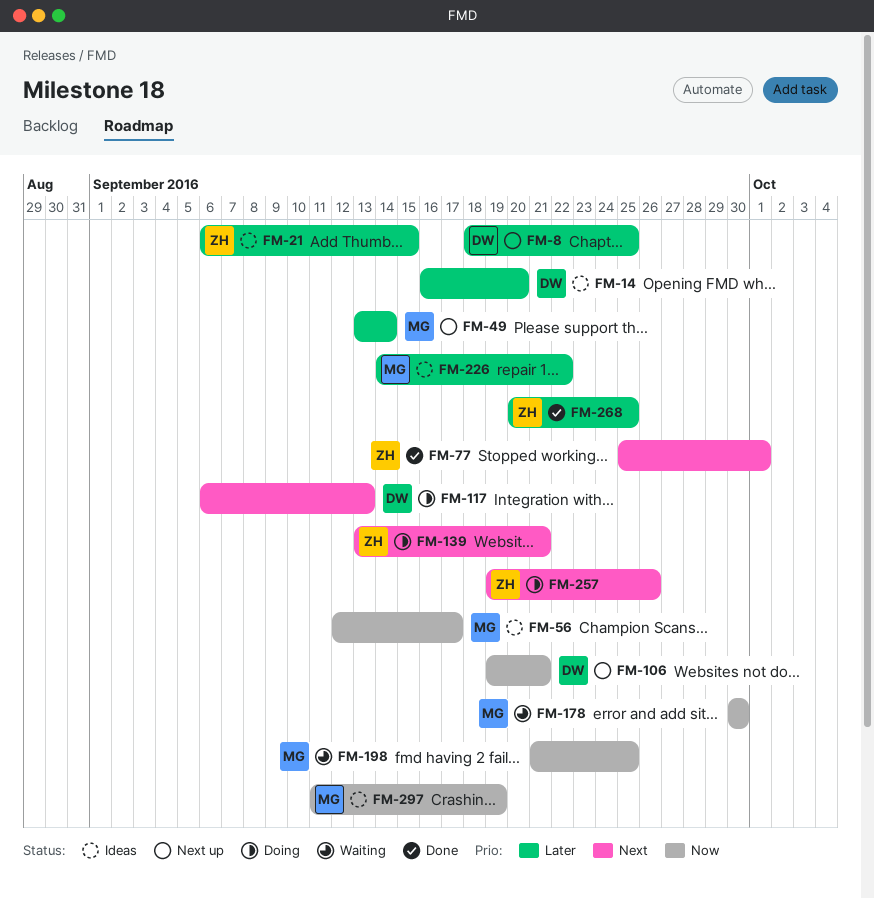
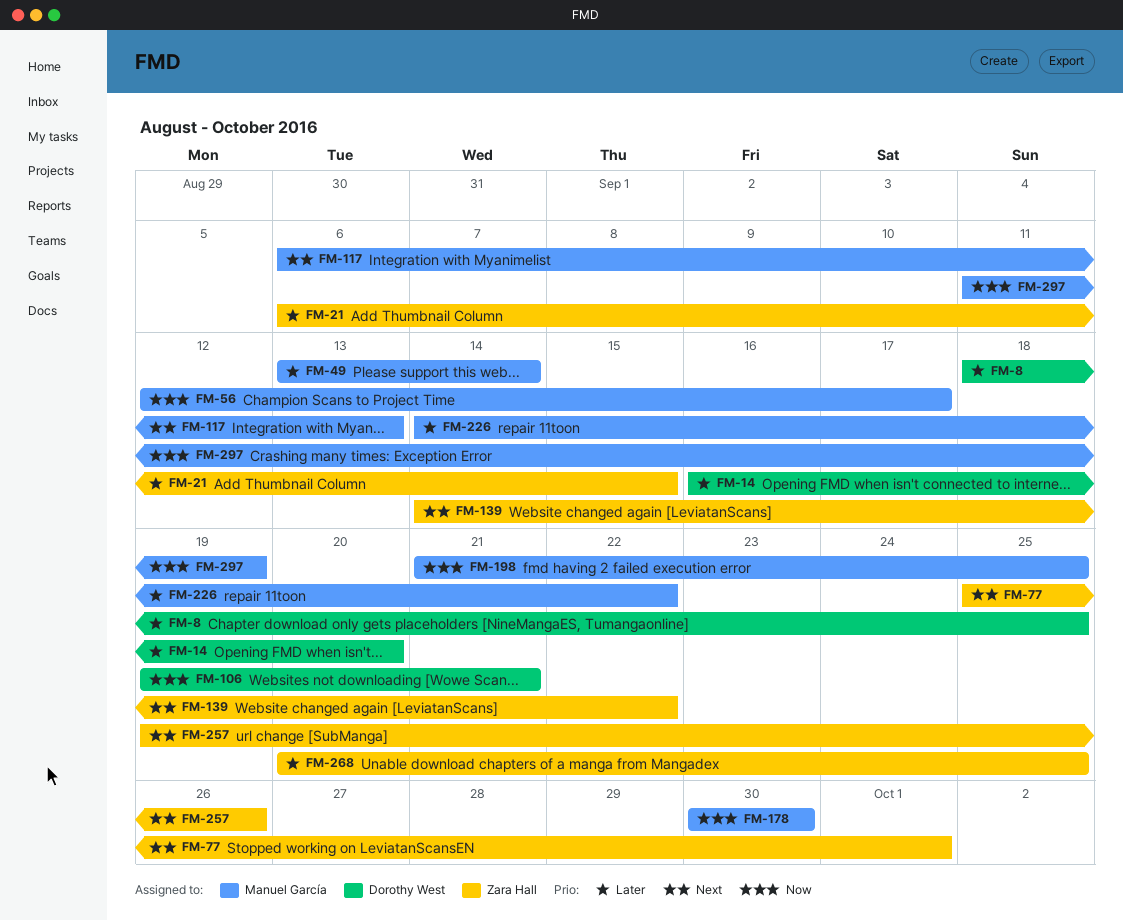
FM-117, owner: Dorothy West -> Manuel García
FM-139, start: Sep 13 -> Sep 14
FM-139, due: Sep 21 -> Sep 22

